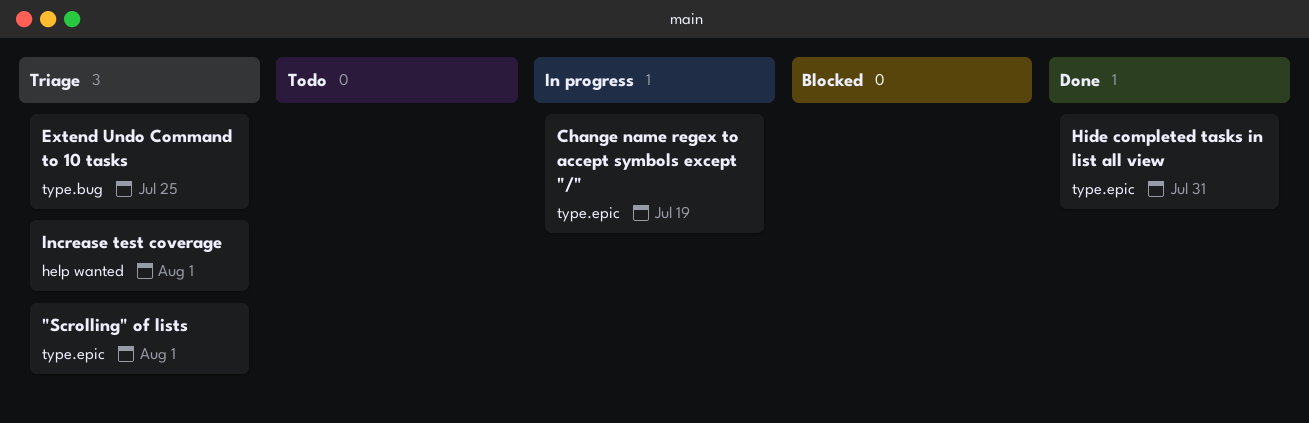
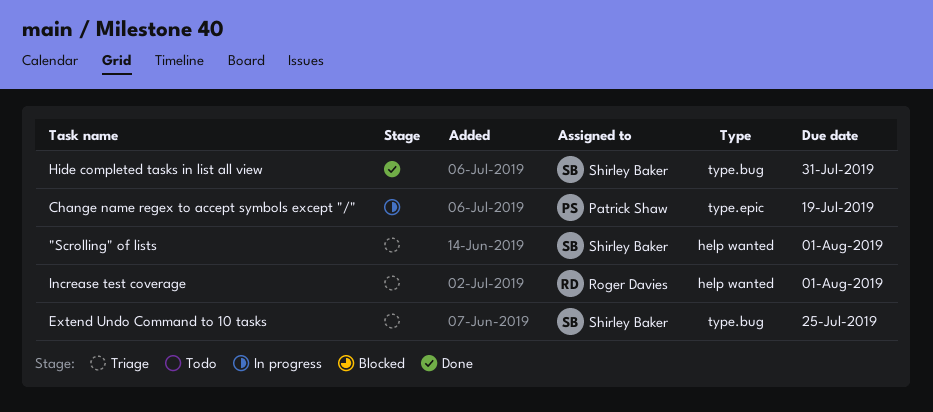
"Scrolling" of lists, label: type.epic -> help wanted
Hide completed tasks in list all view, label: type.epic -> type.bug

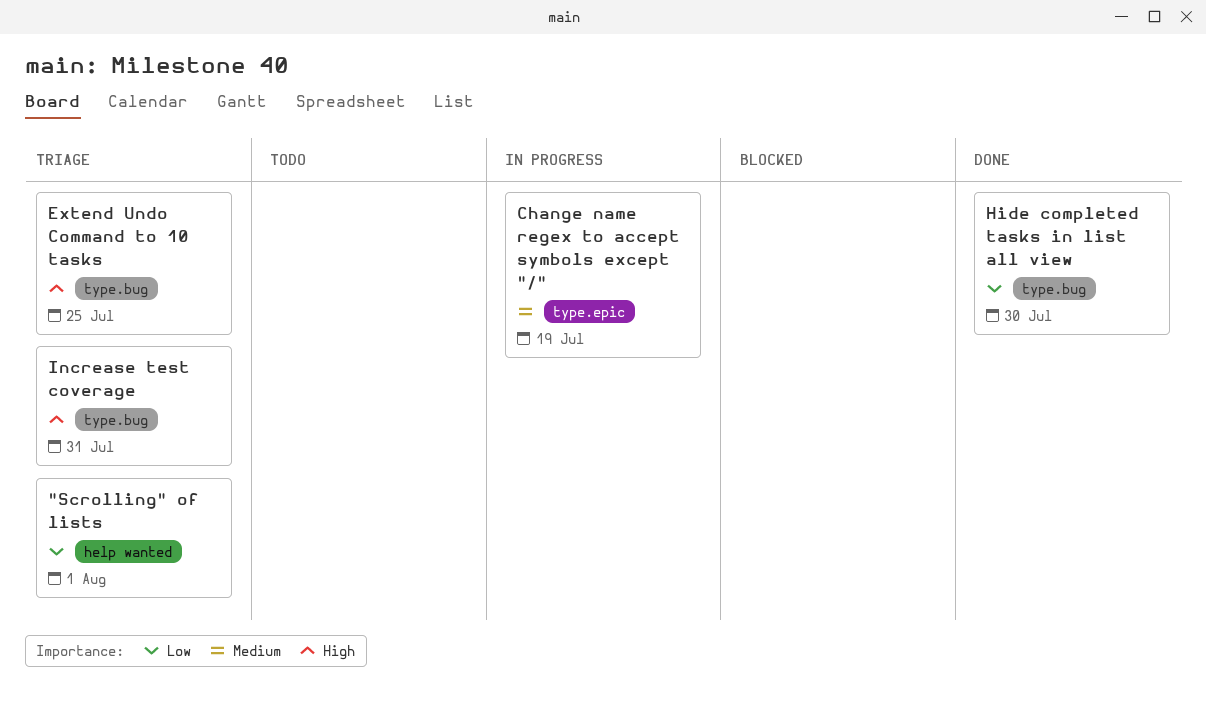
Hide completed tasks in list all view, due: Jul 31 -> Jul 30
Increase test coverage, label: help wanted -> type.bug
Increase test coverage, due: Aug 1 -> Jul 31

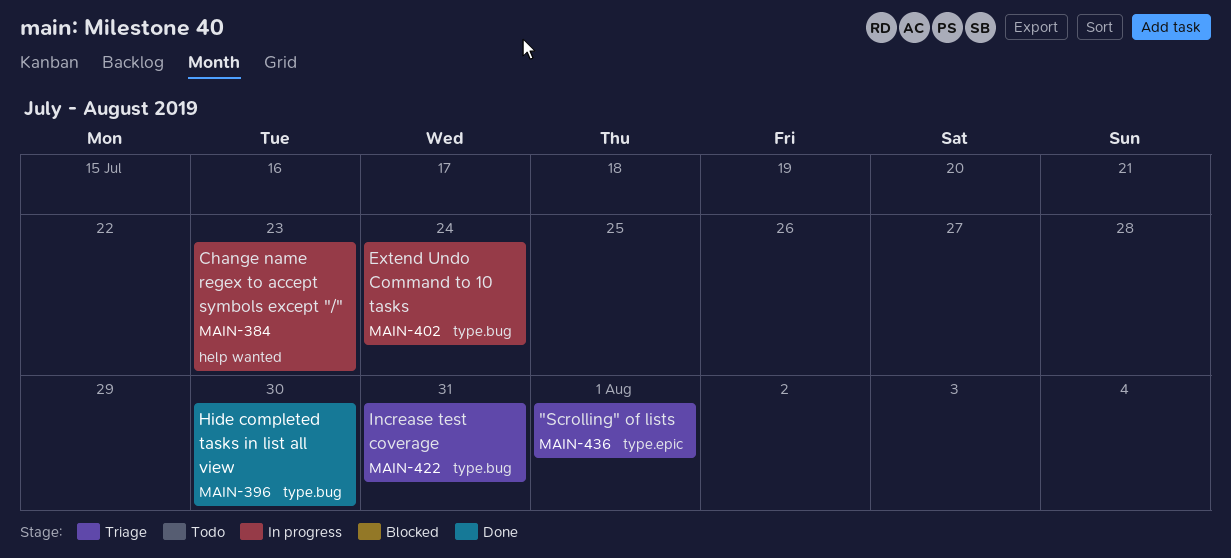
"Scrolling" of lists, label: help wanted -> type.epic
Change name regex to accept symbols except "/", label: type.epic -> help wanted
Change name regex to accept symbols except "/", due: Jul 19 -> Jul 23
Extend Undo Command to 10 tasks, status: Triage -> In progress
Extend Undo Command to 10 tasks, due: Jul 25 -> Jul 24

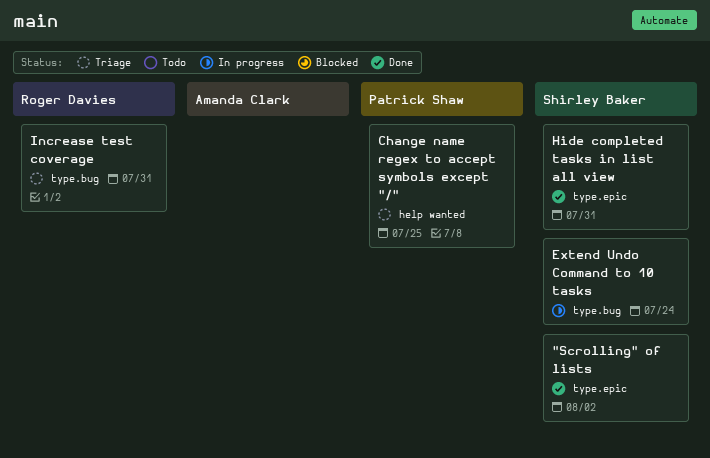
"Scrolling" of lists, status: Triage -> Done
"Scrolling" of lists, due: Aug 1 -> Aug 2
Change name regex to accept symbols except "/", status: In progress -> Triage
Change name regex to accept symbols except "/", due: Jul 23 -> Jul 25
Hide completed tasks in list all view, label: type.bug -> type.epic
Hide completed tasks in list all view, due: Jul 30 -> Jul 31

